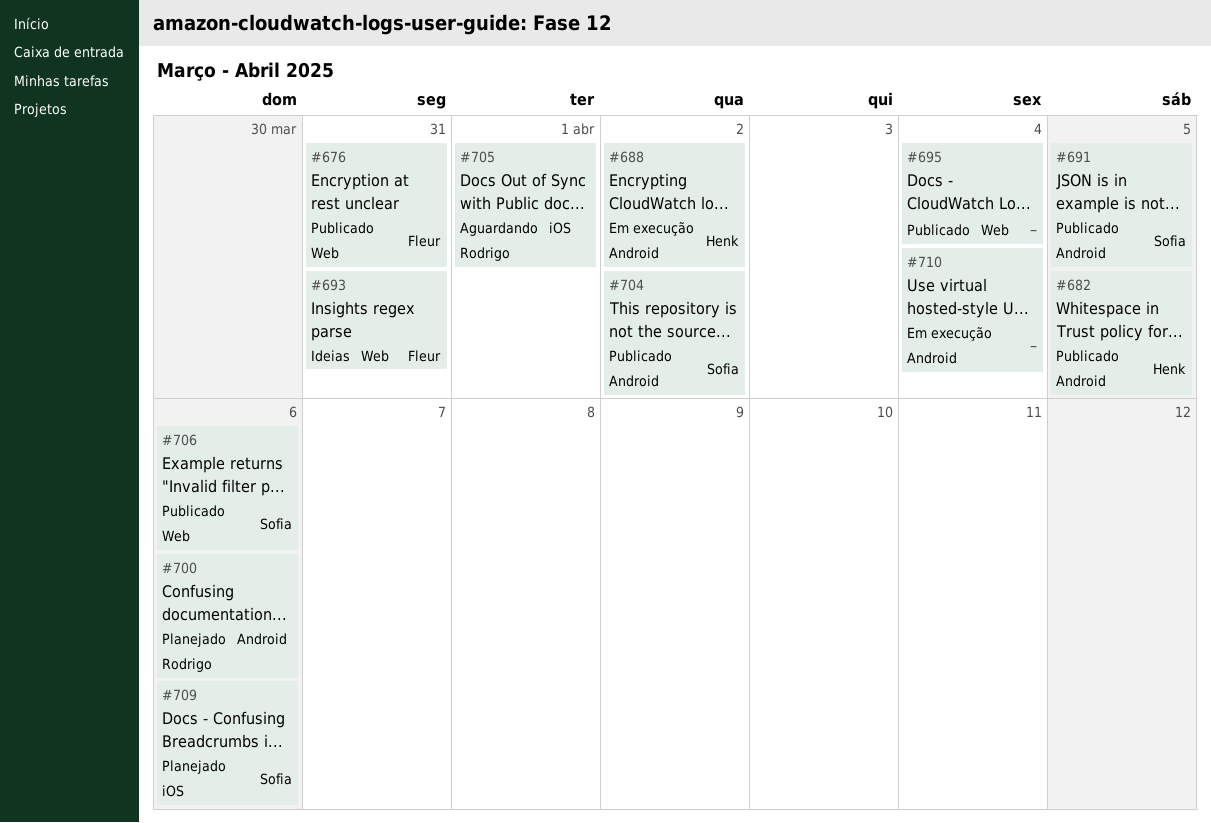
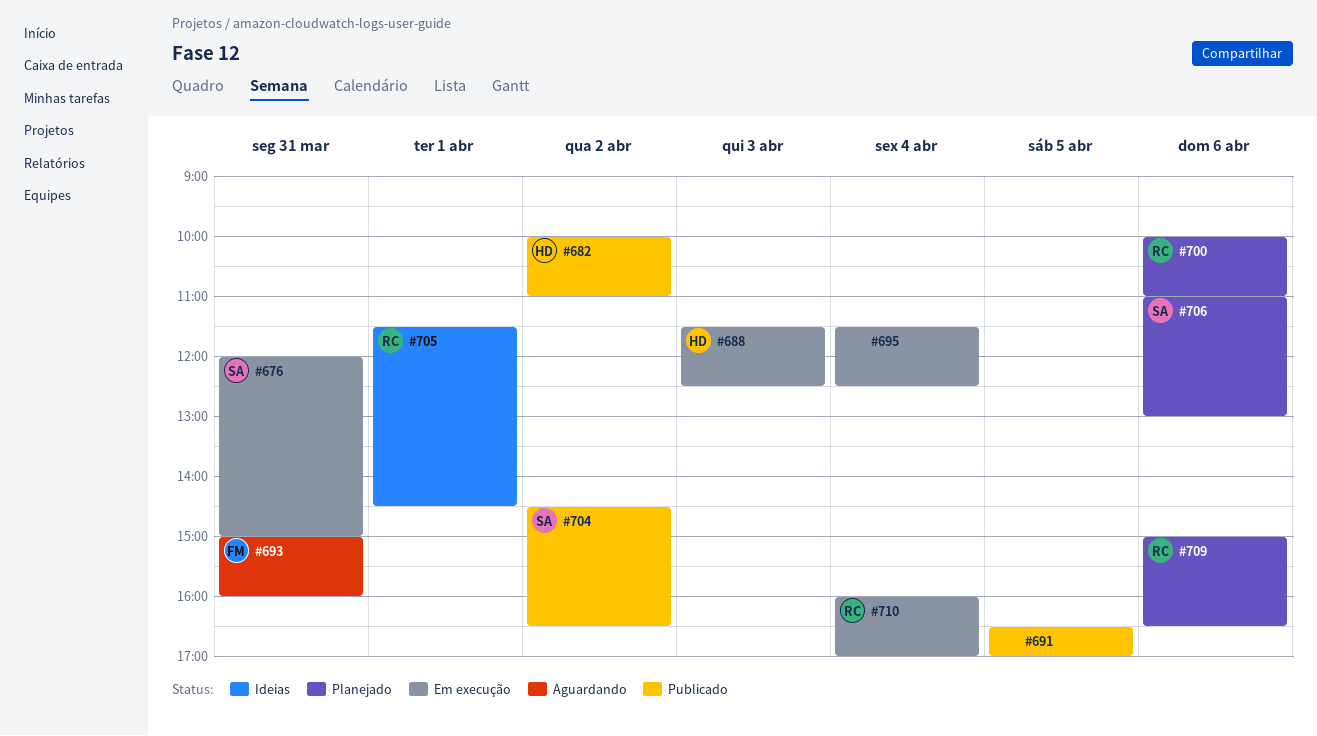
#676, status: Publicado -> Em execução
#676, owner: Fleur -> Sofia
#682, day: Apr 5 -> Apr 2
#688, day: Apr 2 -> Apr 3
#691, owner: Sofia -> none
#693, status: Ideias -> Aguardando
#695, status: Publicado -> Em execução
#705, status: Aguardando -> Ideias
#706, status: Publicado -> Planejado
#709, owner: Sofia -> Rodrigo
#710, owner: none -> Rodrigo

